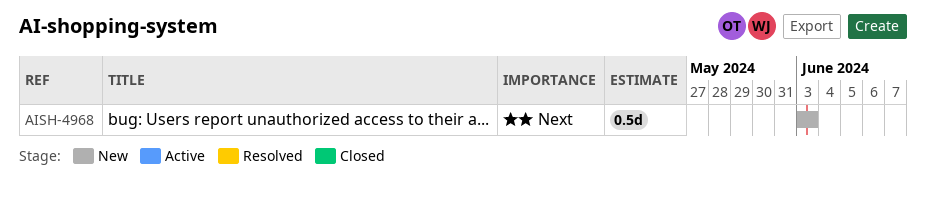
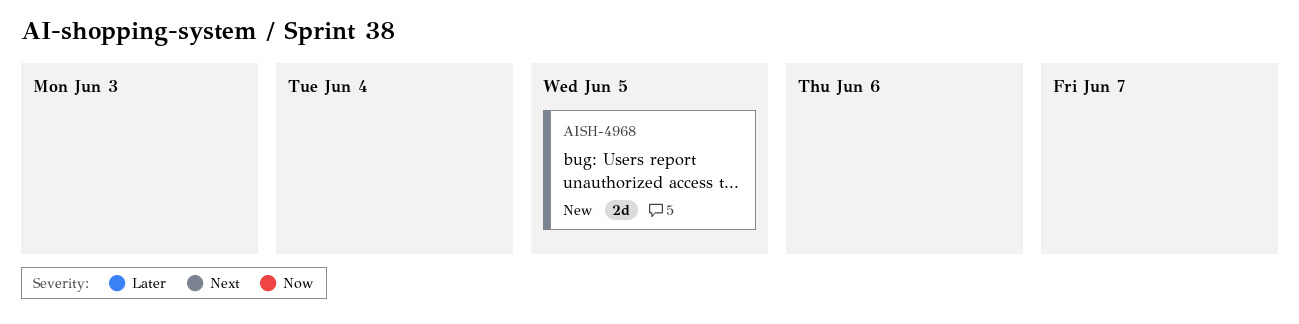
AISH-4968, estimate: 0.5d -> 2d
AISH-4968, due: Jun 3 -> Jun 5

